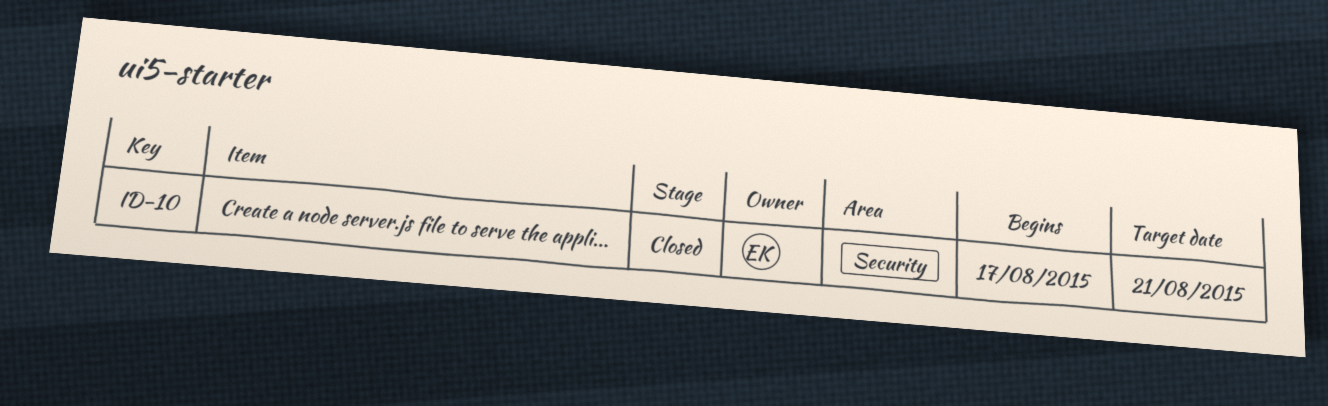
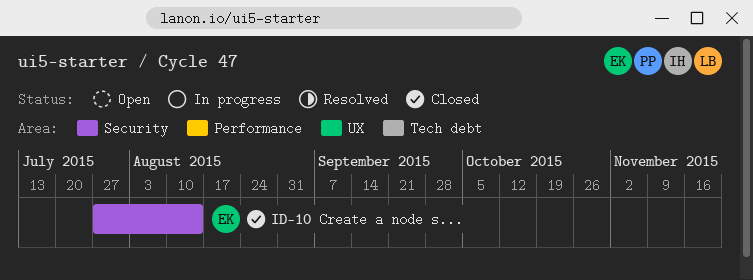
ID-10, start: Aug 17 -> Jul 27
ID-10, due: Aug 21 -> Aug 14

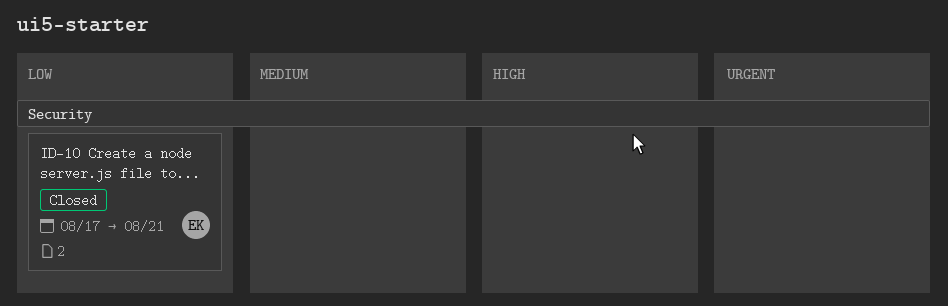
ID-10, start: Jul 27 -> Aug 17
ID-10, due: Aug 14 -> Aug 21

